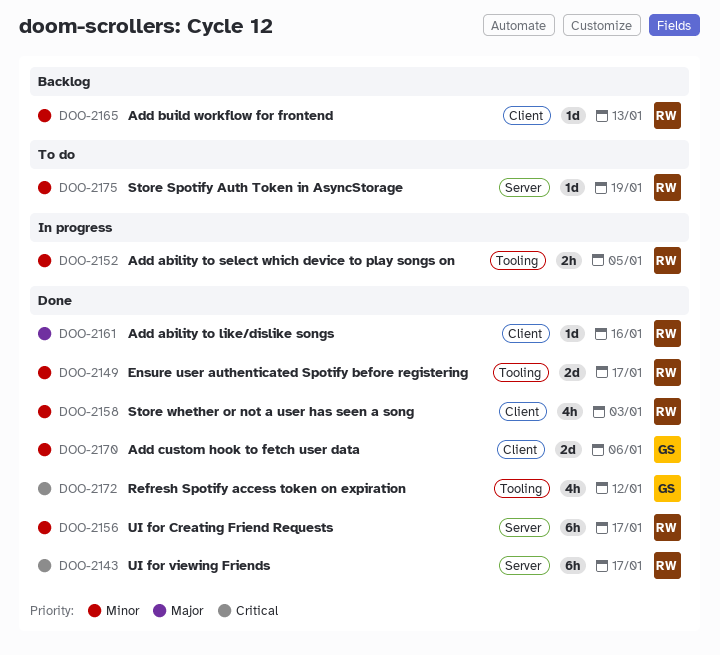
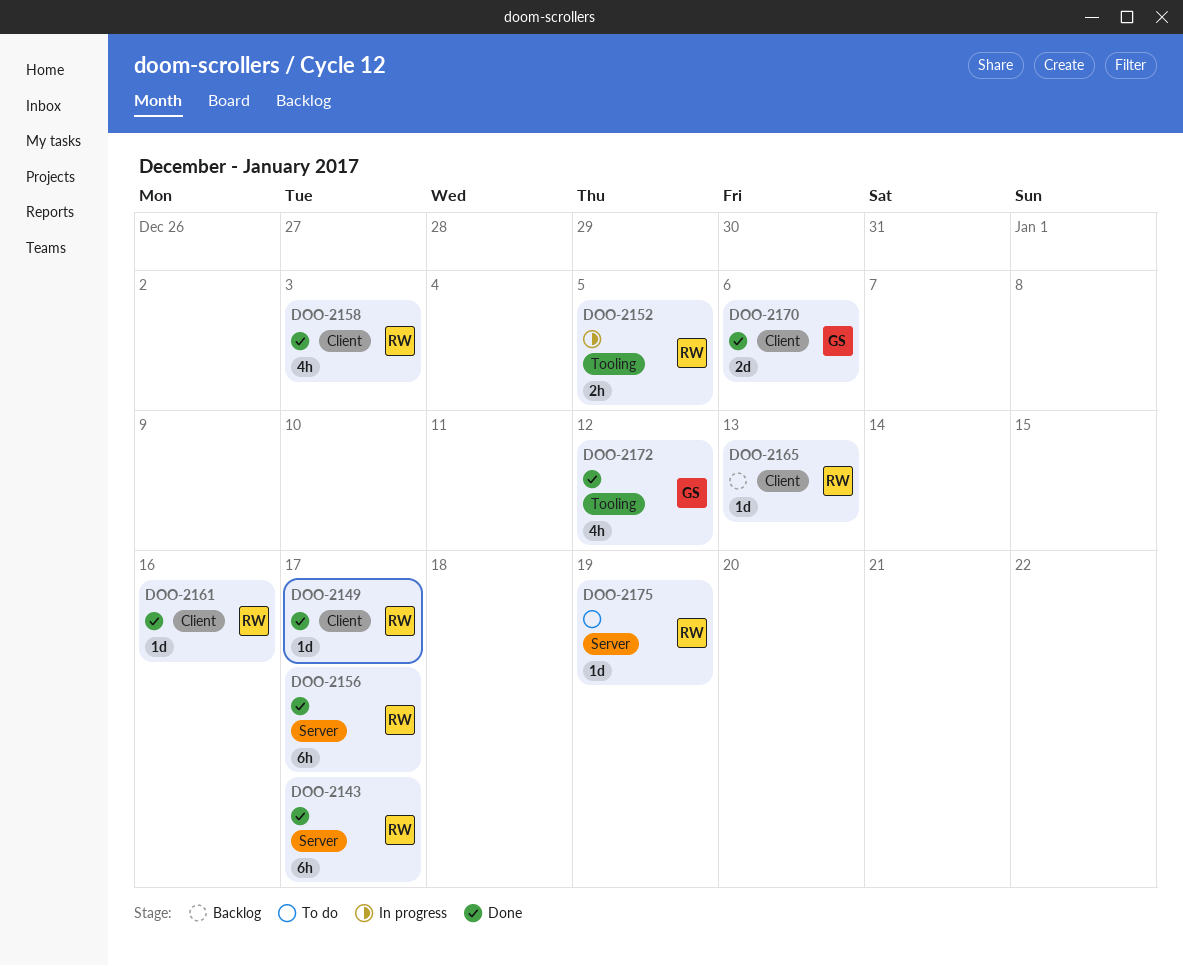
DOO-2149, label: Tooling -> Client
DOO-2149, estimate: 2d -> 1d

